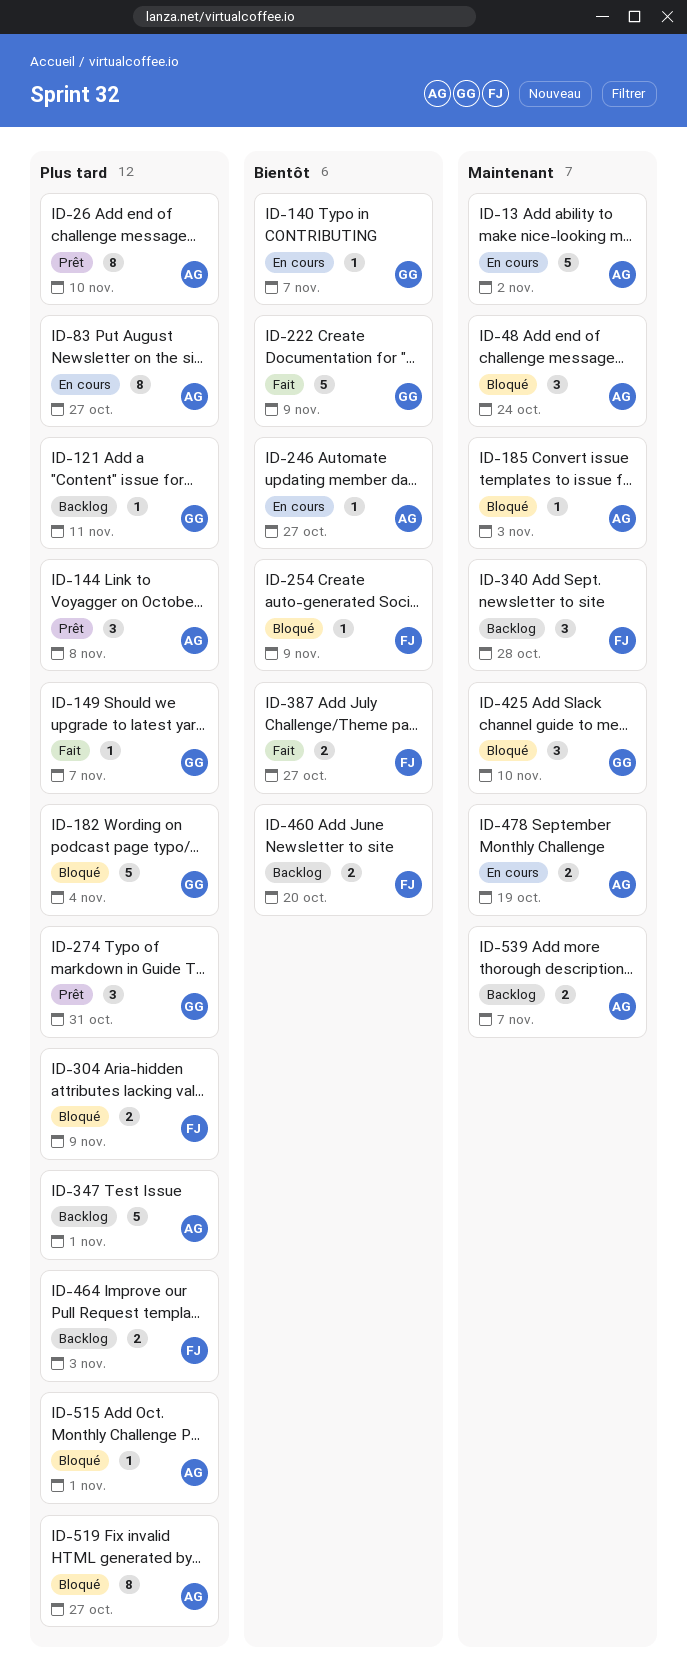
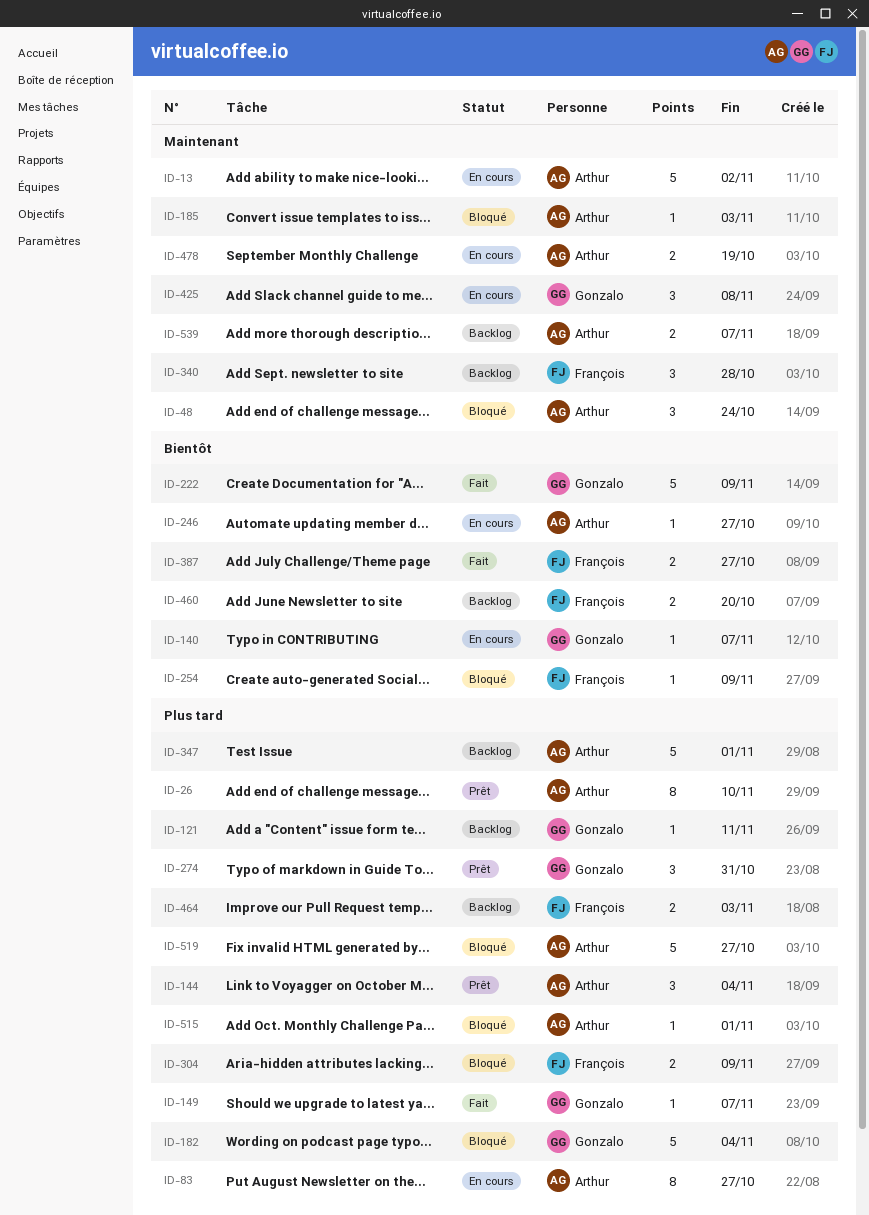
ID-144, due: Nov 8 -> Nov 4
ID-425, status: Bloqué -> En cours
ID-425, due: Nov 10 -> Nov 8
ID-519, estimate: 8 -> 5

